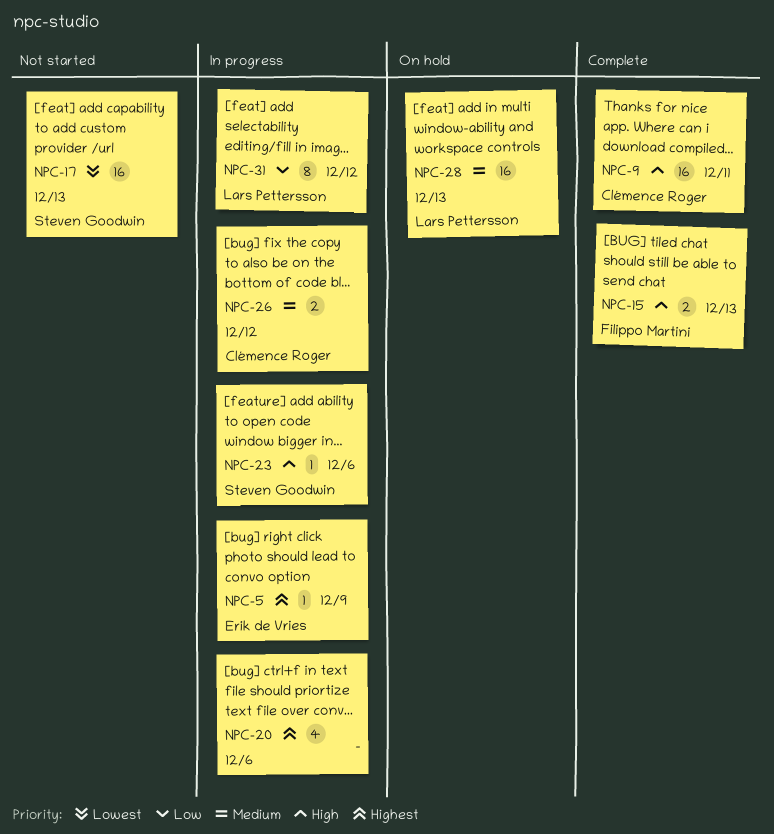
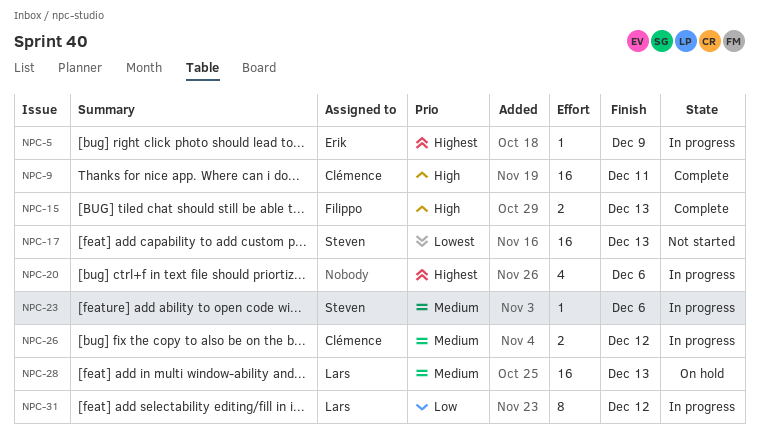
NPC-23, priority: High -> Medium

